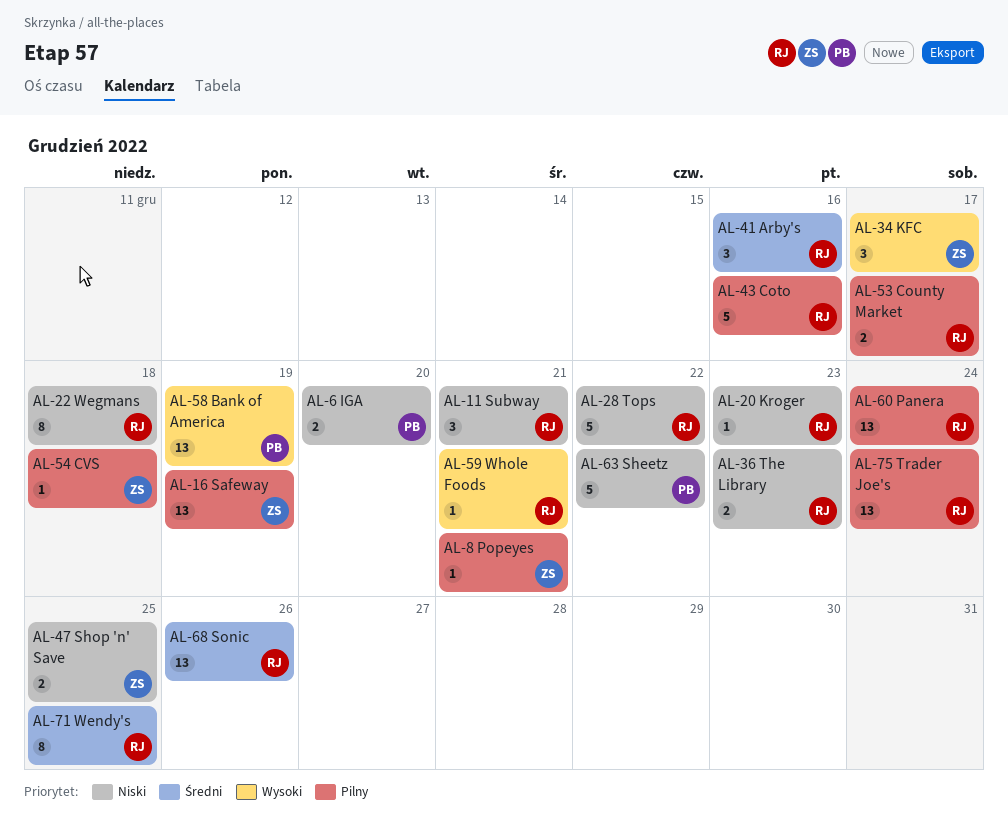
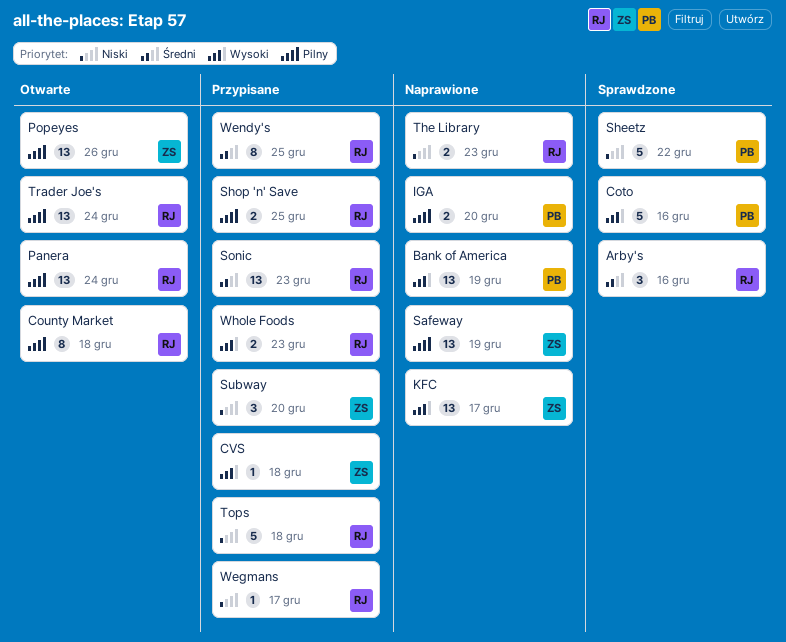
Coto, owner: RJ -> PB
Coto, priority: Pilny -> Wysoki
County Market, estimate: 2 -> 8
County Market, due: Dec 17 -> Dec 18
CVS, priority: Pilny -> Wysoki
IGA, priority: Niski -> Pilny
KFC, estimate: 3 -> 13
Kroger: present -> none
Popeyes, estimate: 1 -> 13
Popeyes, due: Dec 21 -> Dec 26
Shop 'n' Save, owner: ZS -> RJ
Shop 'n' Save, priority: Niski -> Pilny
Sonic, due: Dec 26 -> Dec 23
Subway, owner: RJ -> ZS
Subway, due: Dec 21 -> Dec 20
Tops, due: Dec 22 -> Dec 18
Wegmans, estimate: 8 -> 1
Wegmans, due: Dec 18 -> Dec 17
Whole Foods, estimate: 1 -> 2
Whole Foods, due: Dec 21 -> Dec 23

